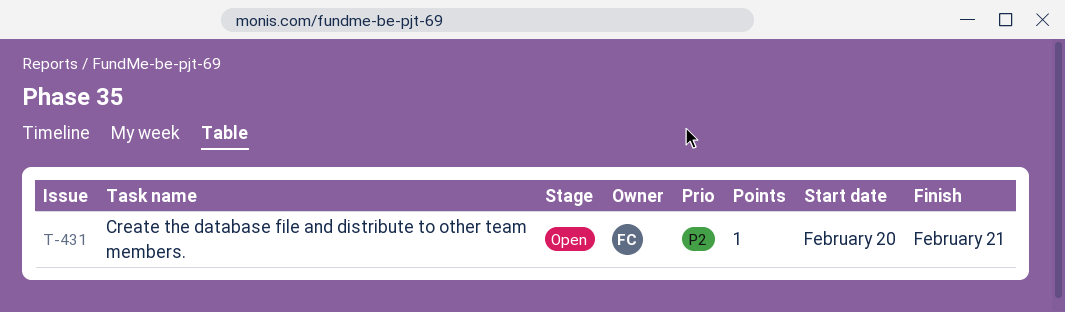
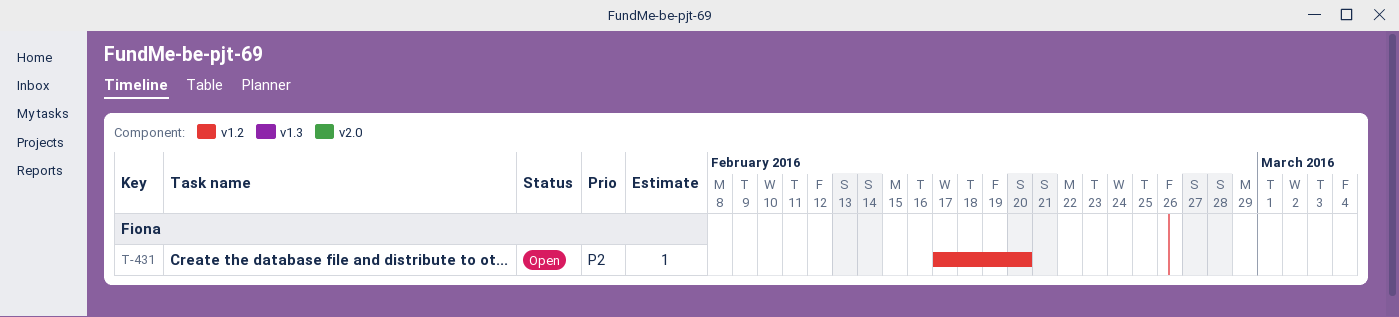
T-431, start: Feb 20 -> Feb 17
T-431, due: Feb 21 -> Feb 20

